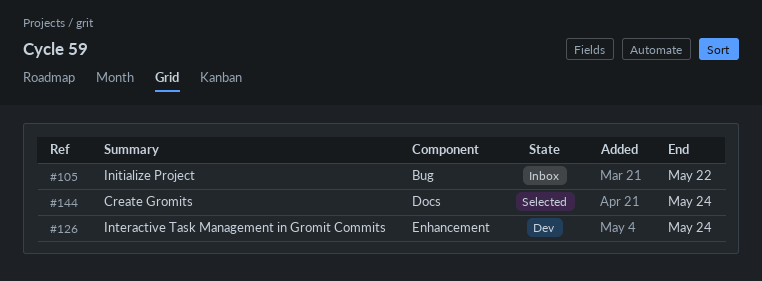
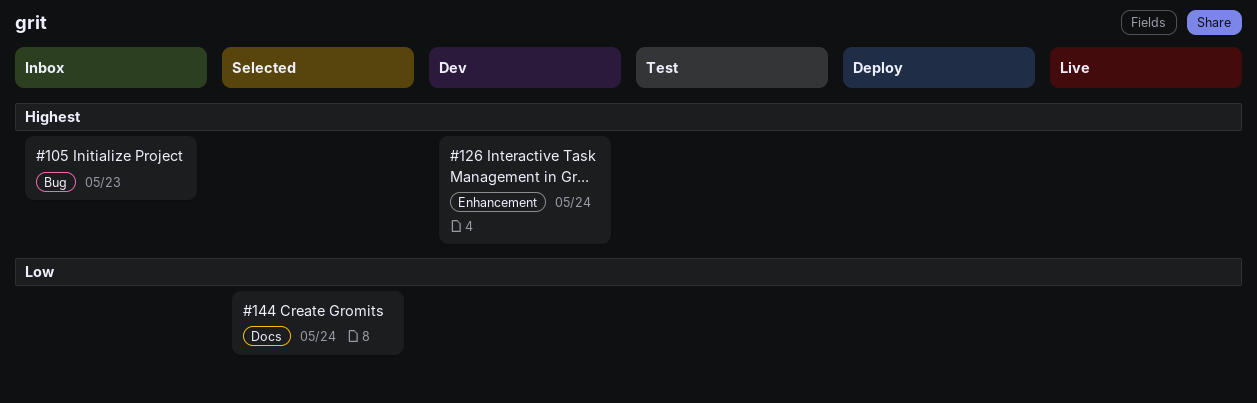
#105, due: May 22 -> May 23

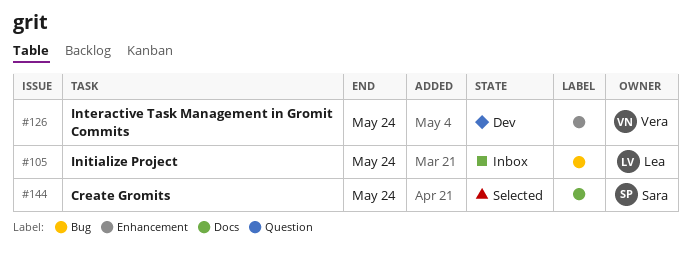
#105, due: May 23 -> May 24

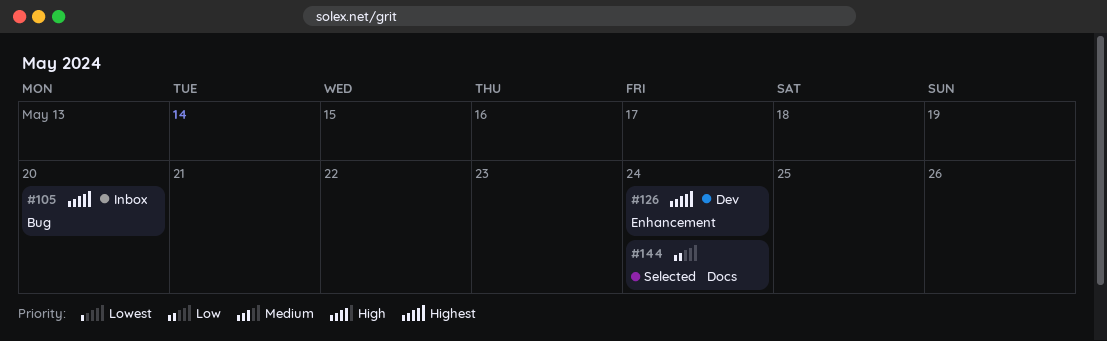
#105, due: May 24 -> May 20

